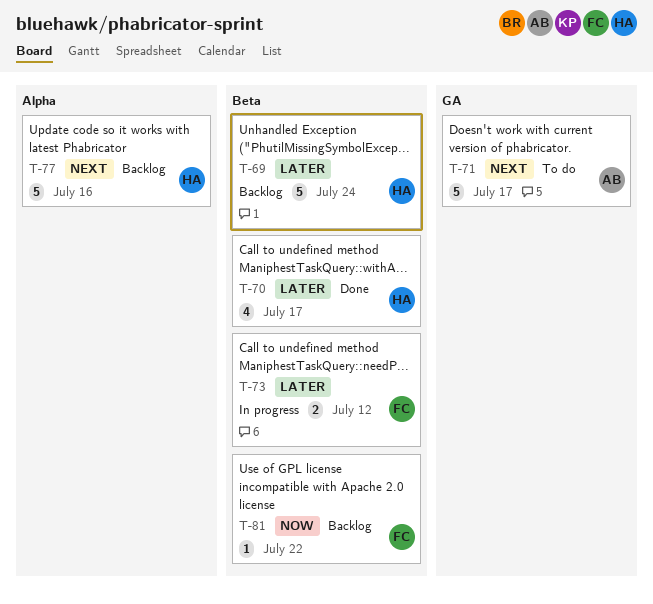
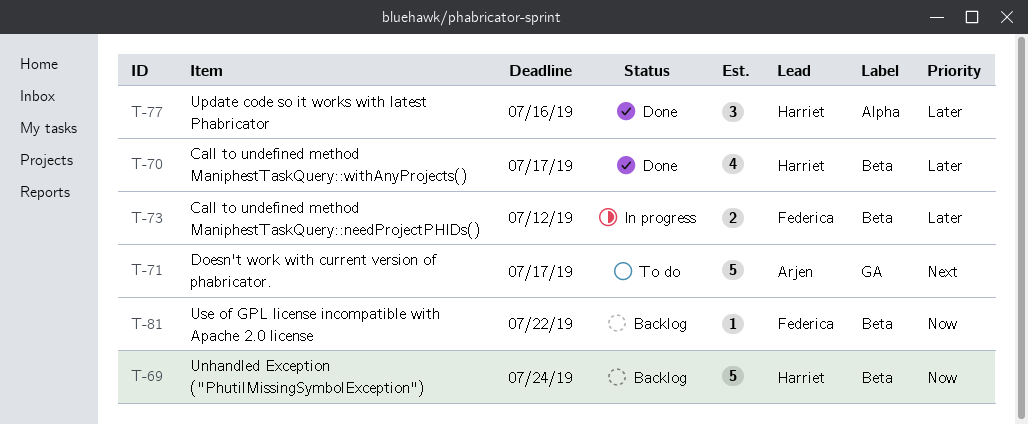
T-69, priority: Later -> Now
T-77, status: Backlog -> Done
T-77, priority: Next -> Later
T-77, estimate: 5 -> 3

